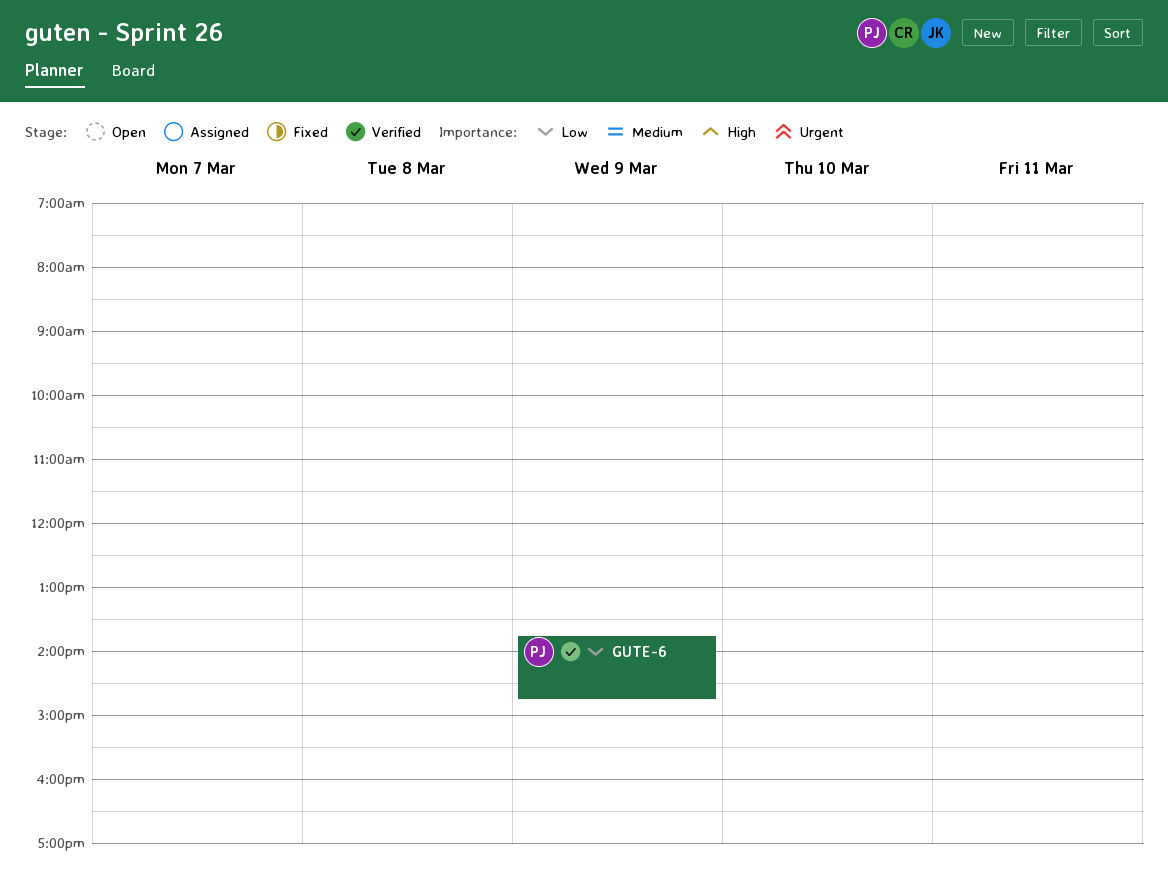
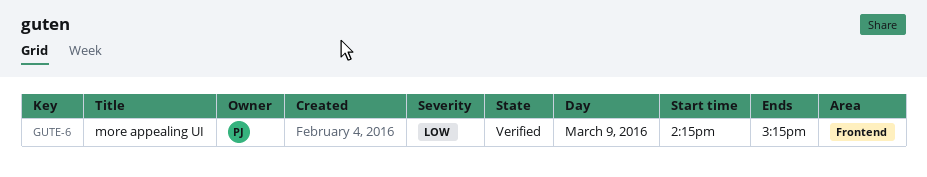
GUTE-6, begins: 13:45 -> 14:15
GUTE-6, ends: 14:45 -> 15:15

